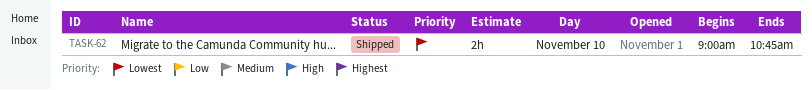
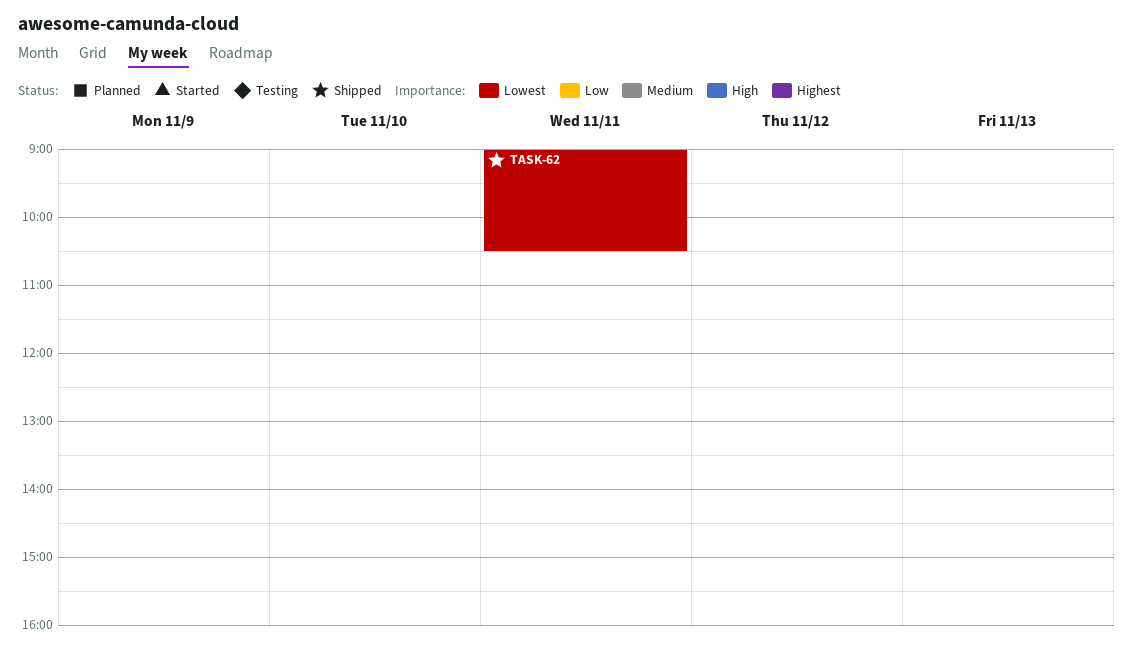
TASK-62, day: Nov 10 -> Nov 11
TASK-62, ends: 10:45 -> 10:30

